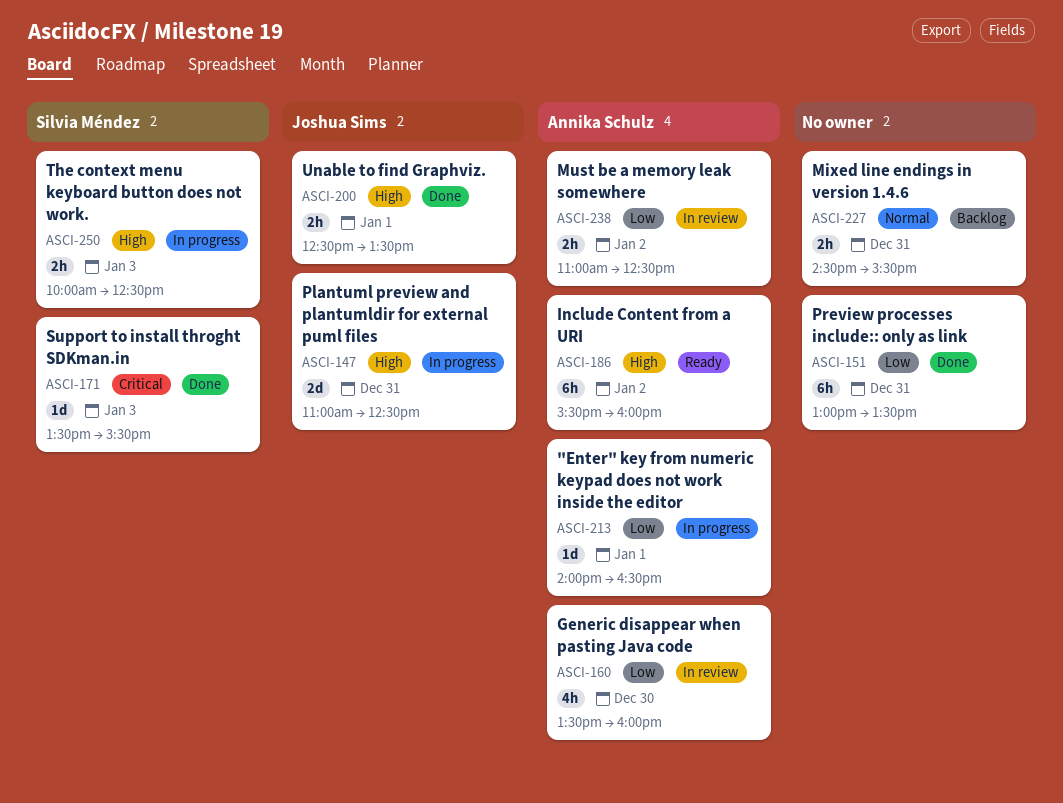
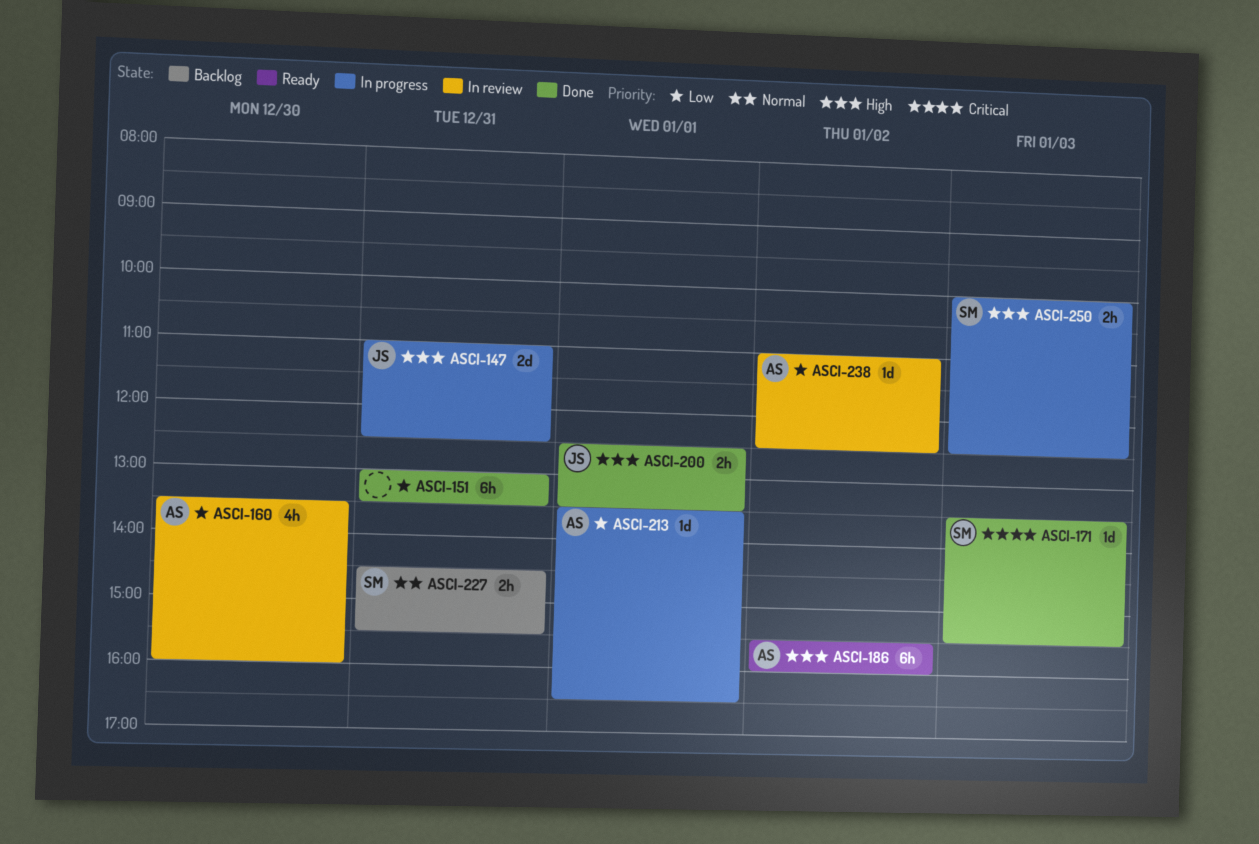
ASCI-213, begins: 14:00 -> 13:30
ASCI-227, owner: none -> Silvia Méndez
ASCI-238, estimate: 2h -> 1d

